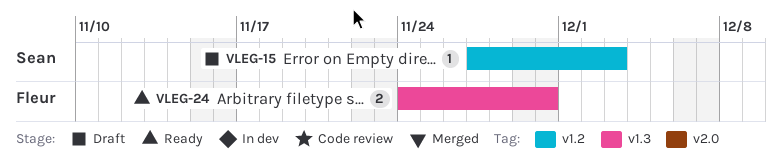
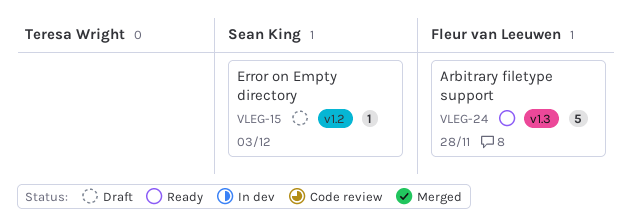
VLEG-24, estimate: 2 -> 5
VLEG-24, due: Nov 30 -> Nov 28

